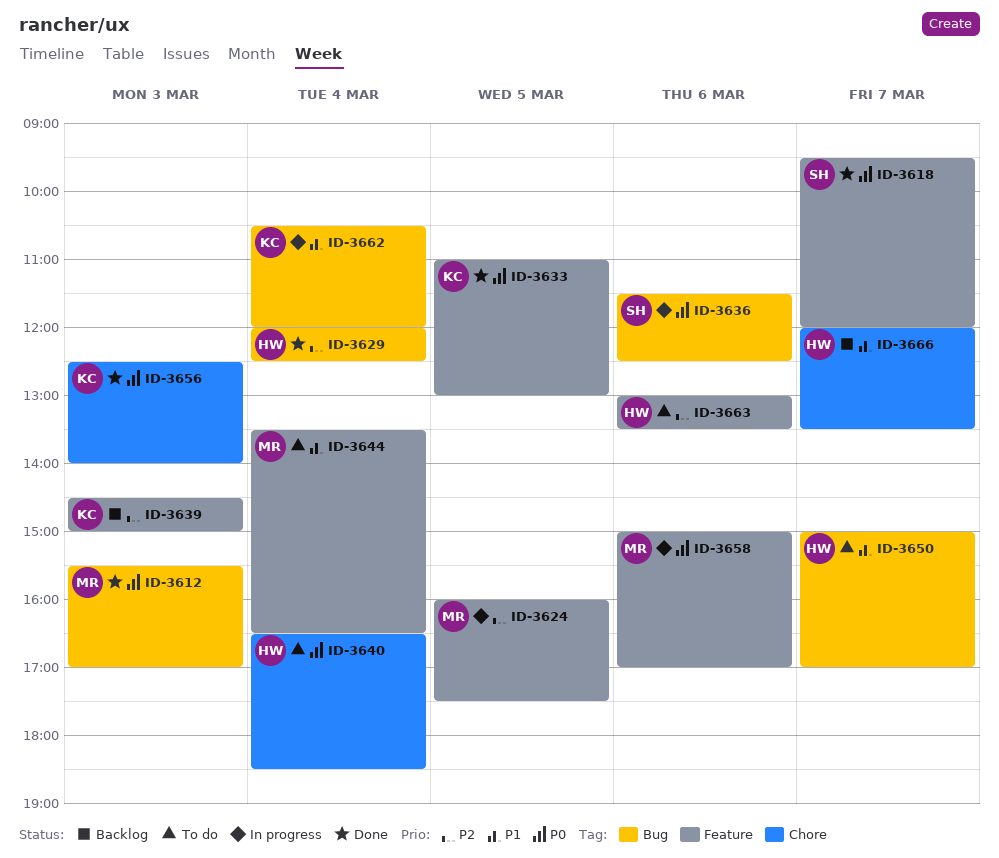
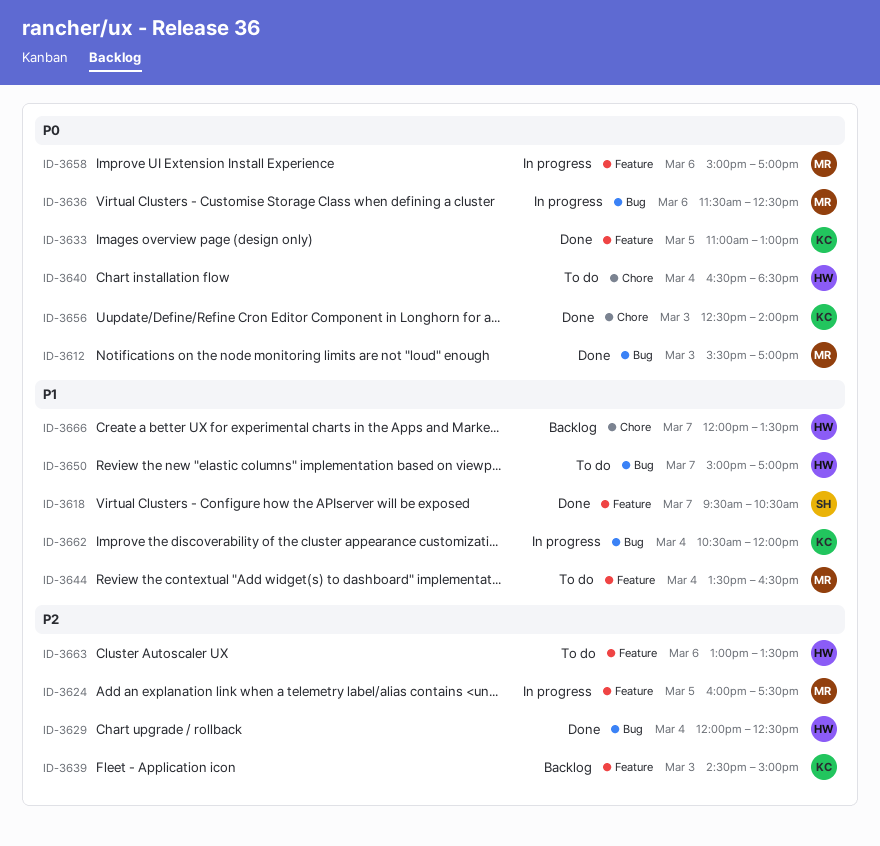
ID-3618, priority: P0 -> P1
ID-3618, ends: 12:00 -> 10:30
ID-3636, owner: SH -> MR

